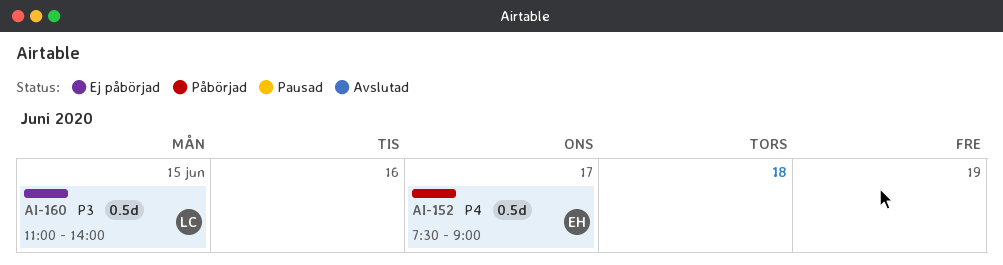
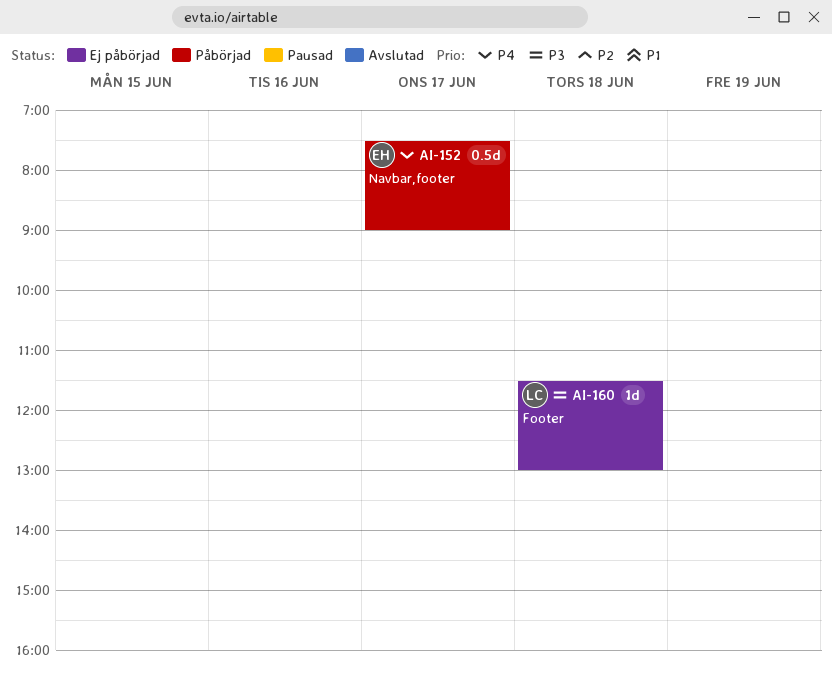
AI-160, estimate: 0.5d -> 1d
AI-160, day: Jun 15 -> Jun 18
AI-160, begins: 11:00 -> 11:30
AI-160, ends: 14:00 -> 13:00

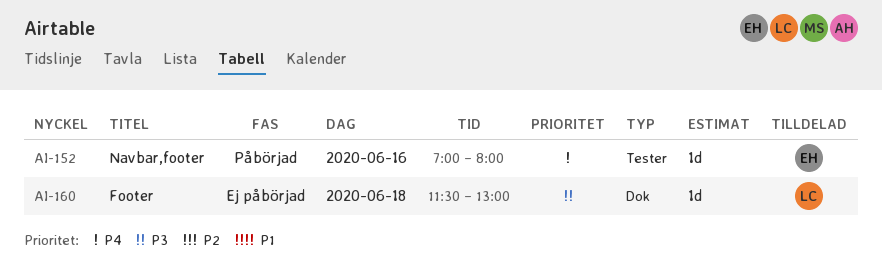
AI-152, estimate: 0.5d -> 1d
AI-152, day: Jun 17 -> Jun 16
AI-152, begins: 07:30 -> 07:00
AI-152, ends: 09:00 -> 08:00

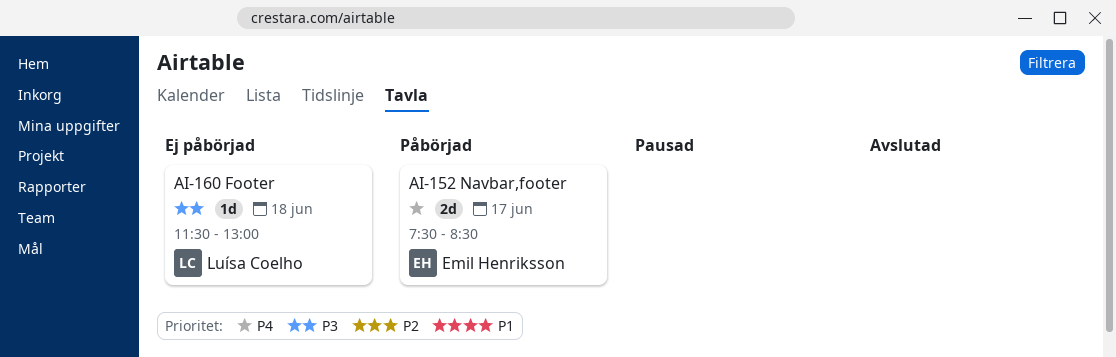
AI-152, estimate: 1d -> 2d
AI-152, day: Jun 16 -> Jun 17
AI-152, begins: 07:00 -> 07:30
AI-152, ends: 08:00 -> 08:30

